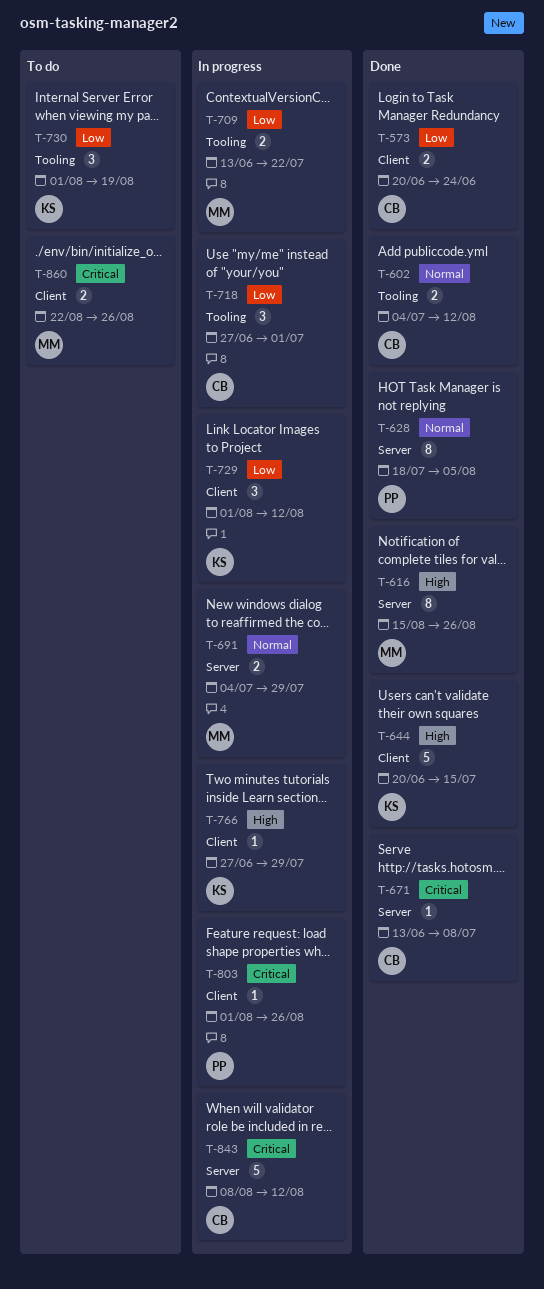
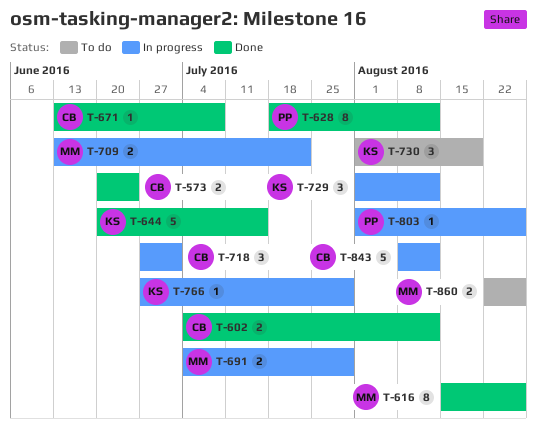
T-628, due: Aug 5 -> Aug 12

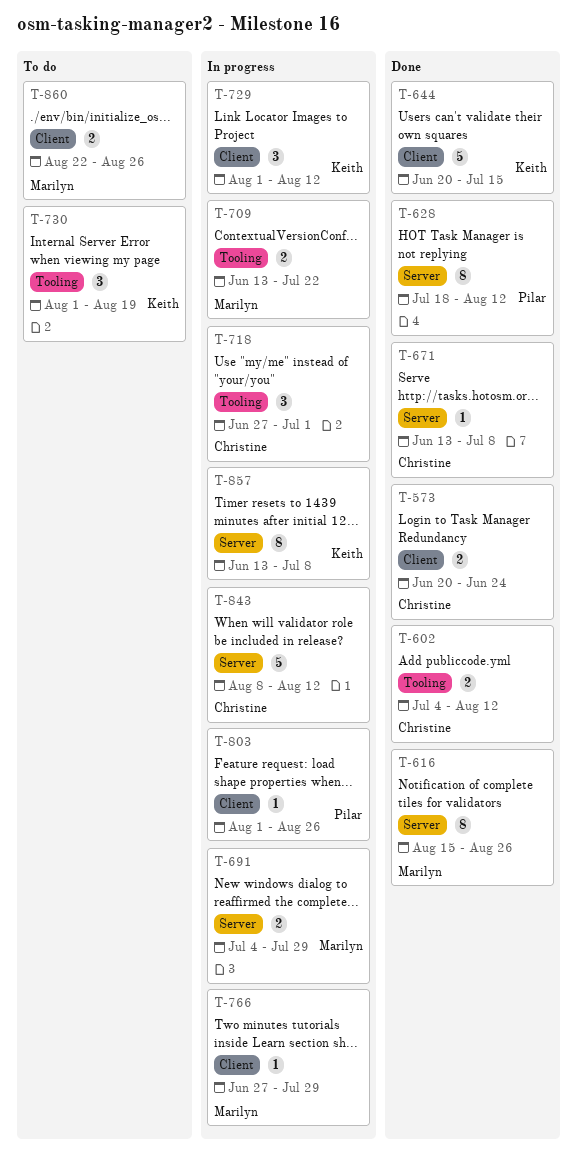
T-766, owner: Keith -> Marilyn
T-857: none -> present

